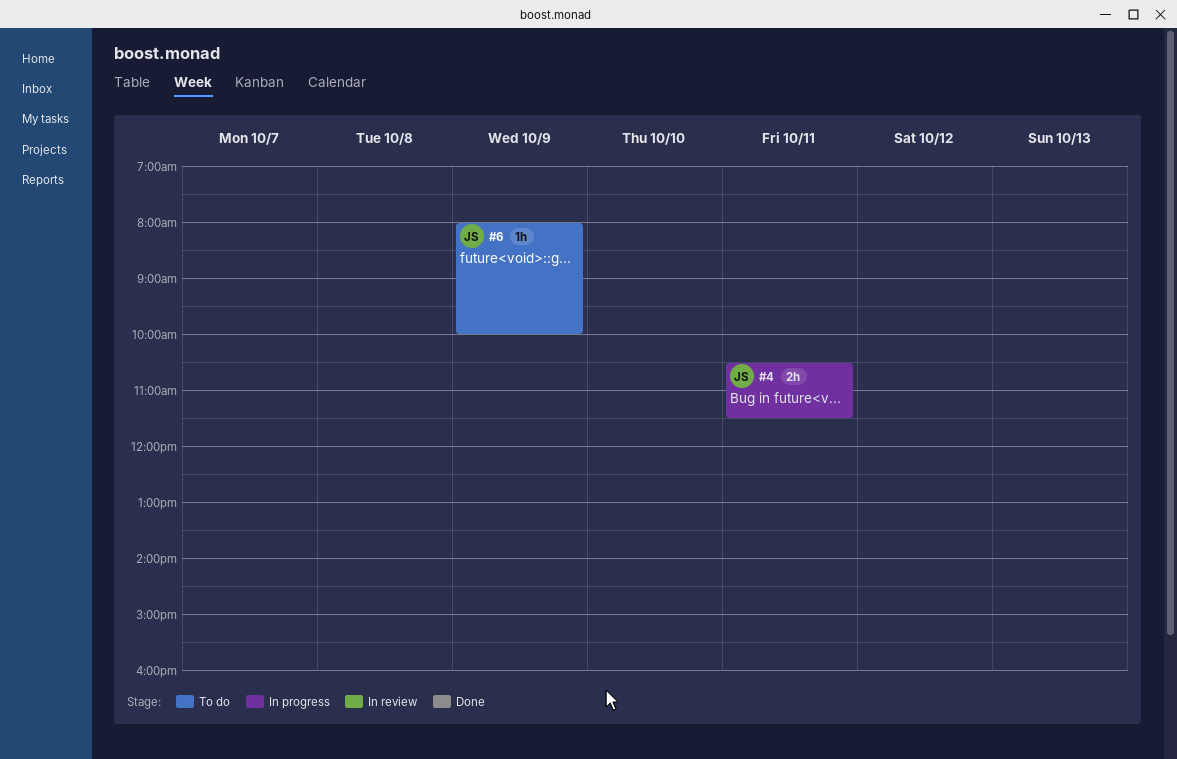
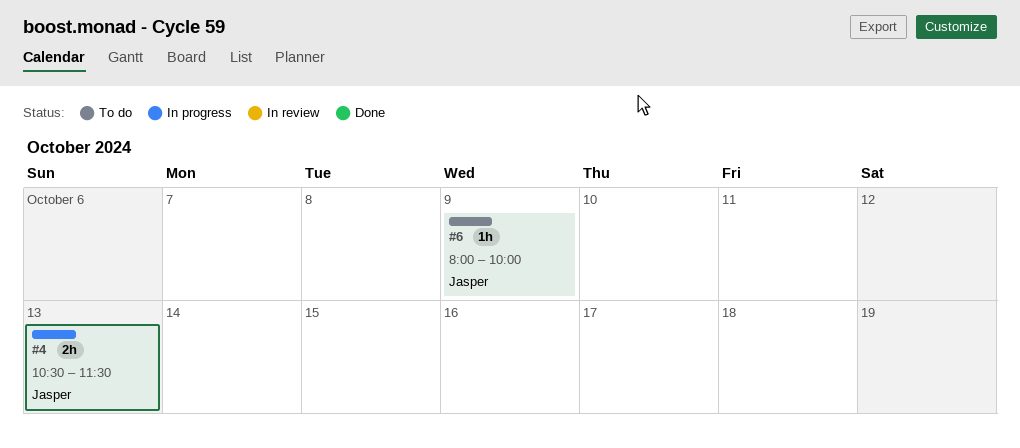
#4, day: Oct 11 -> Oct 13

